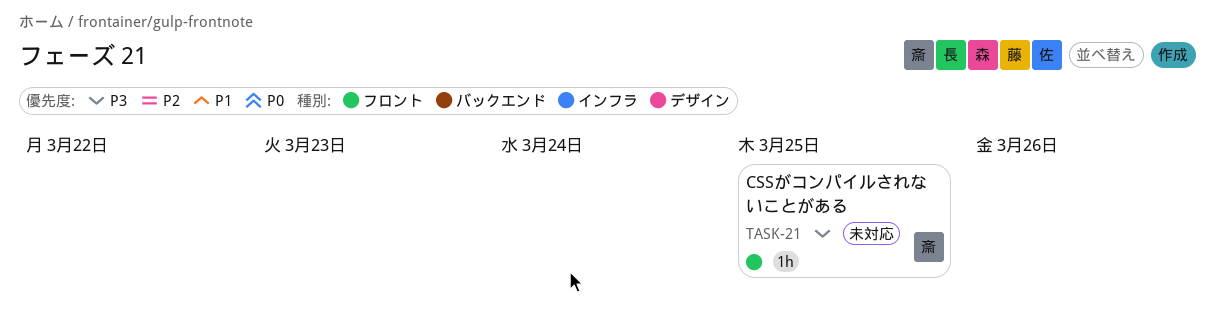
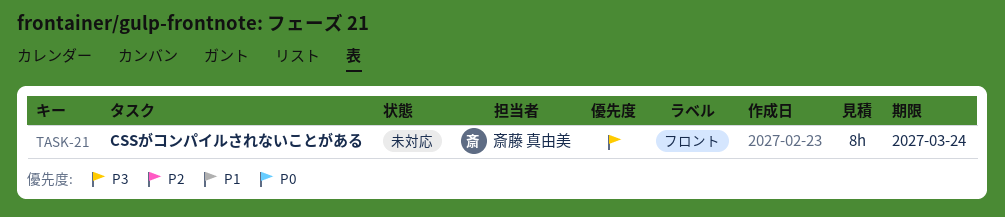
TASK-21, estimate: 1h -> 8h
TASK-21, due: Mar 25 -> Mar 24

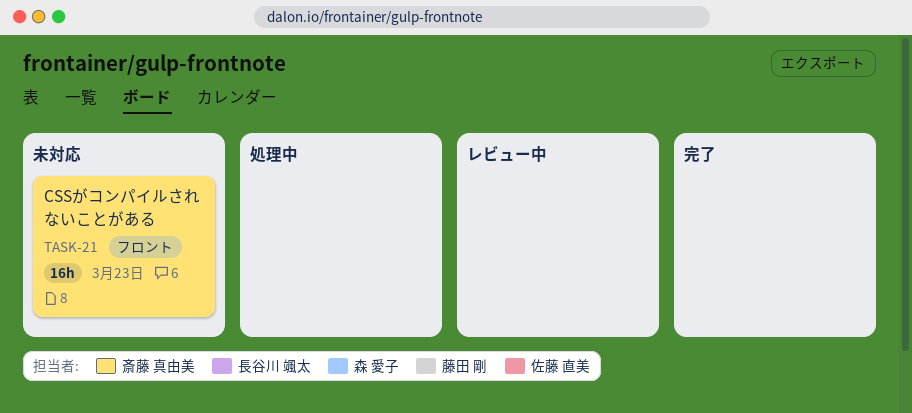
TASK-21, estimate: 8h -> 16h
TASK-21, due: Mar 24 -> Mar 23

